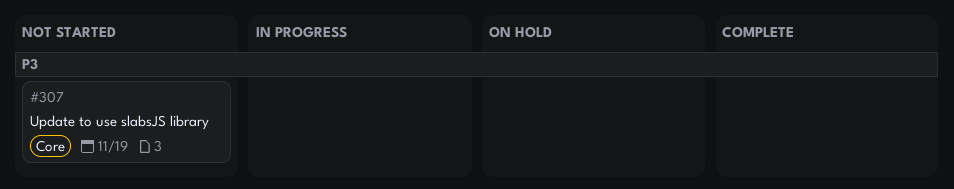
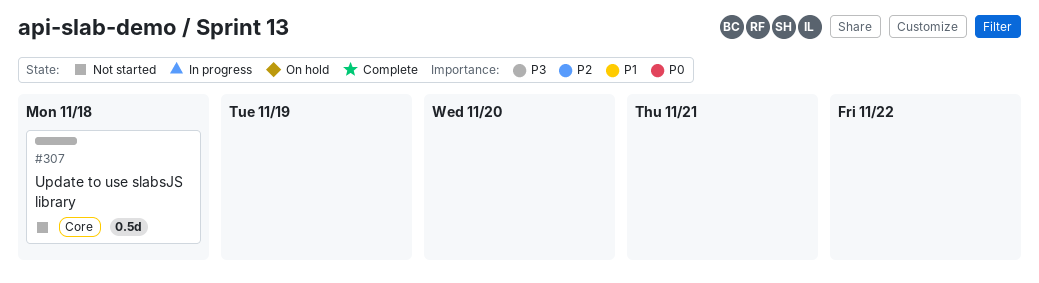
#307, due: Nov 19 -> Nov 18

